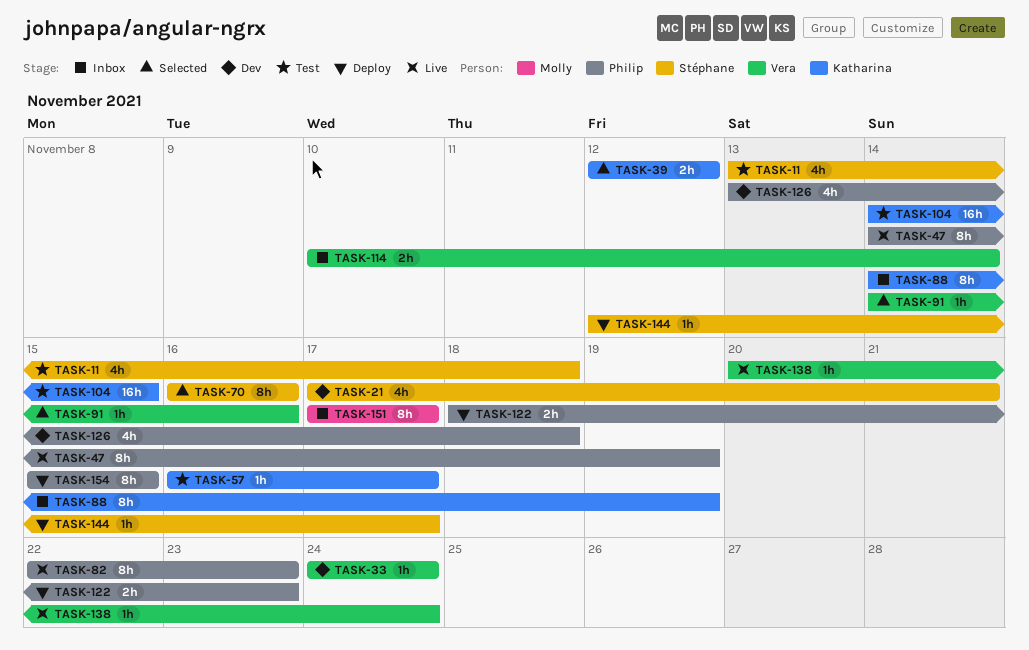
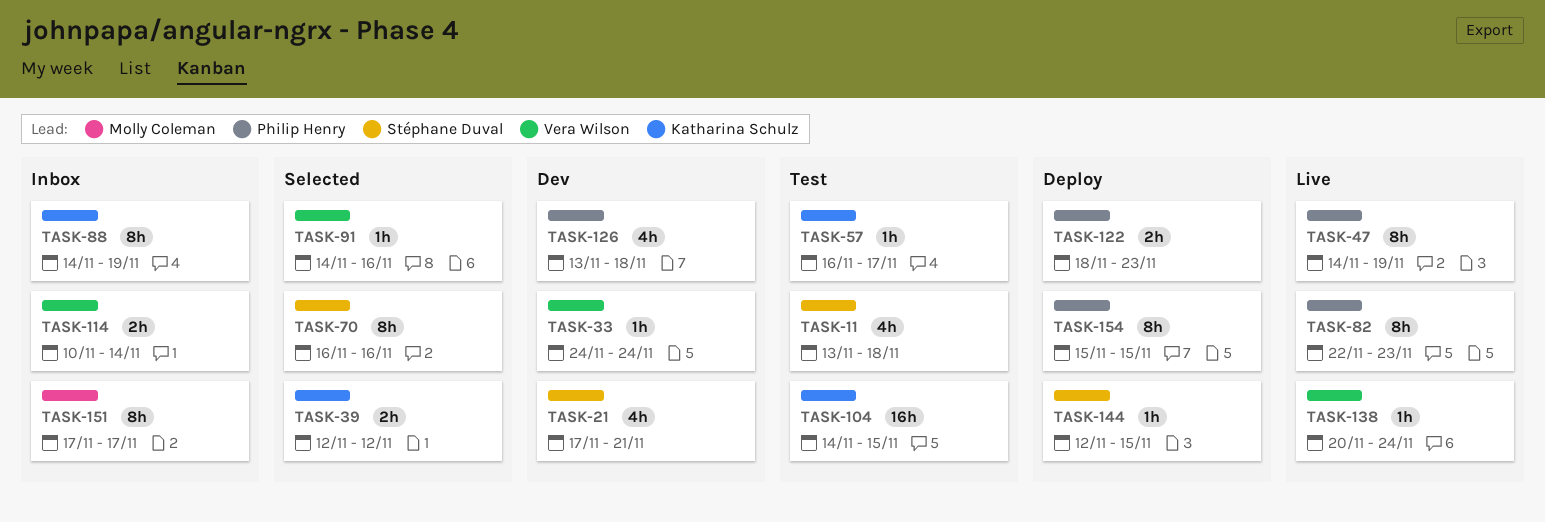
TASK-144, due: Nov 17 -> Nov 15

